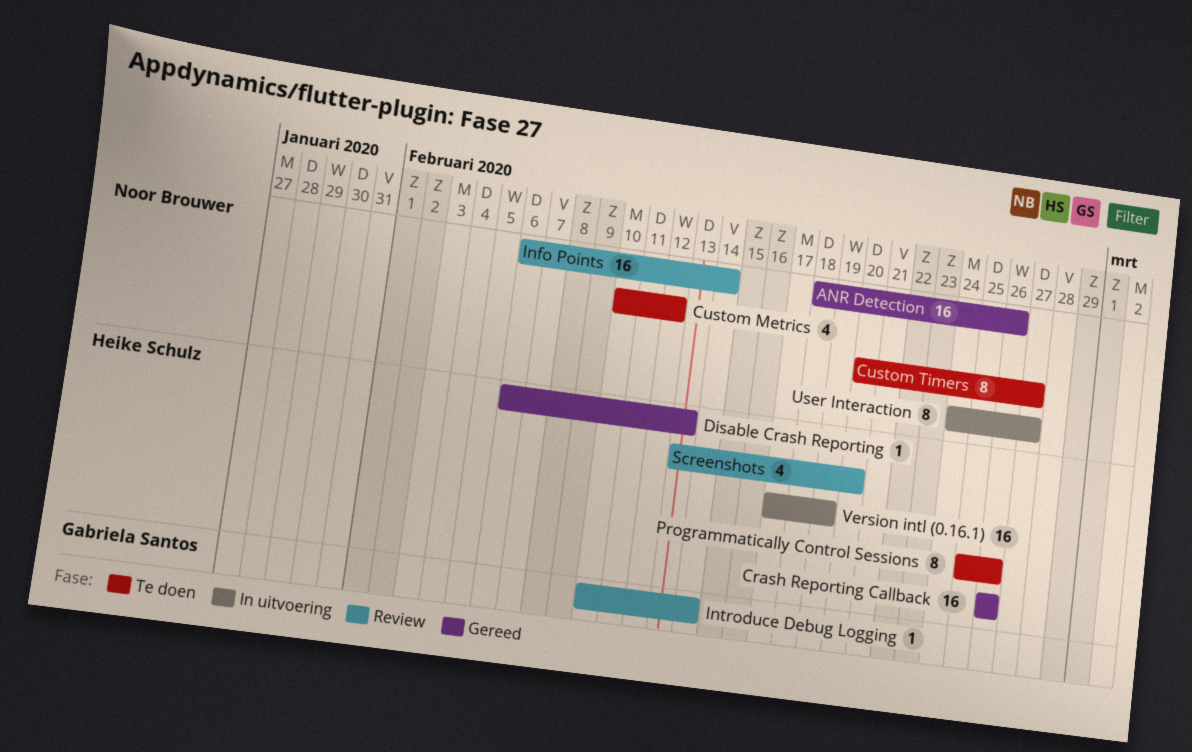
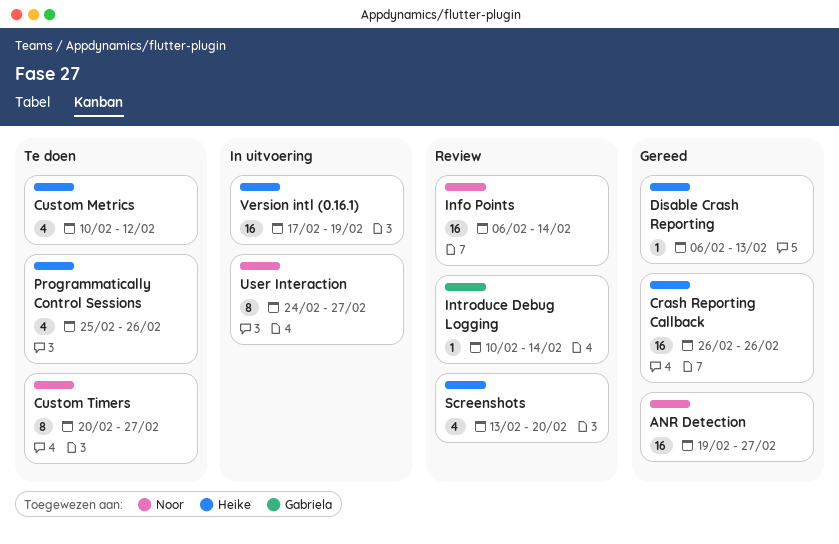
ANR Detection, start: Feb 18 -> Feb 19
ANR Detection, due: Feb 26 -> Feb 27
Custom Metrics, owner: Noor Brouwer -> Heike Schulz
Programmatically Control Sessions, estimate: 8 -> 4

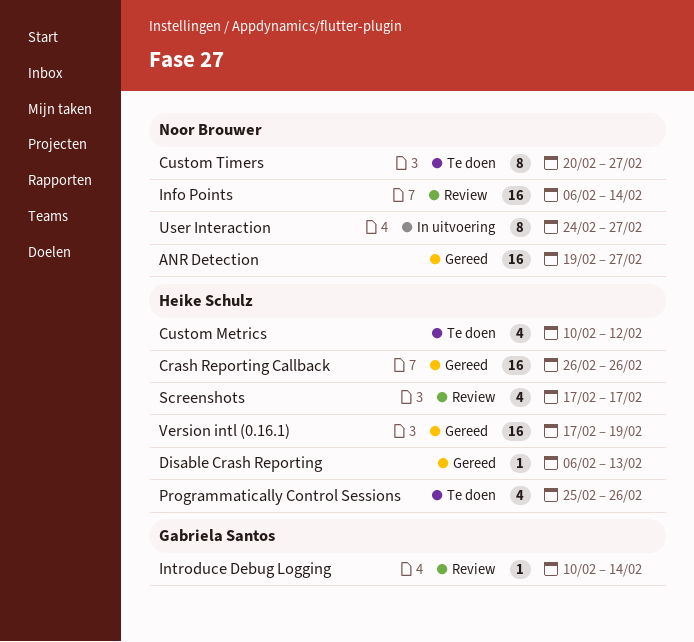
Screenshots, start: Feb 13 -> Feb 17
Screenshots, due: Feb 20 -> Feb 17
Version intl (0.16.1), status: In uitvoering -> Gereed

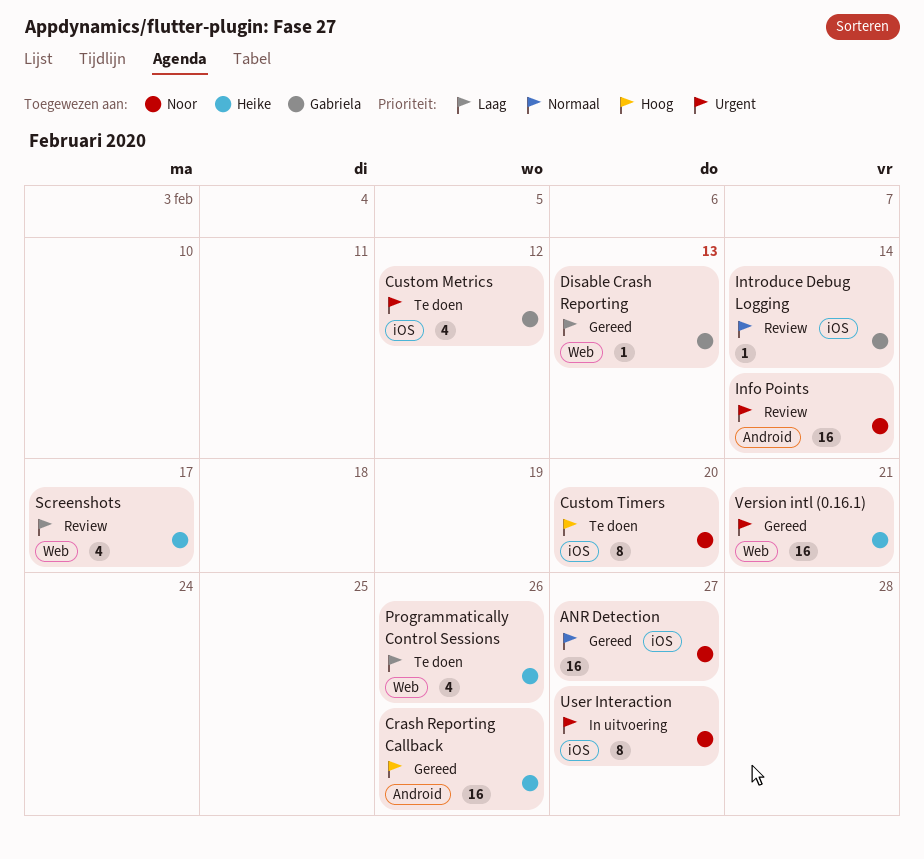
Custom Metrics, owner: Heike Schulz -> Gabriela Santos
Custom Timers, due: Feb 27 -> Feb 20
Disable Crash Reporting, owner: Heike Schulz -> Gabriela Santos
Version intl (0.16.1), due: Feb 19 -> Feb 21

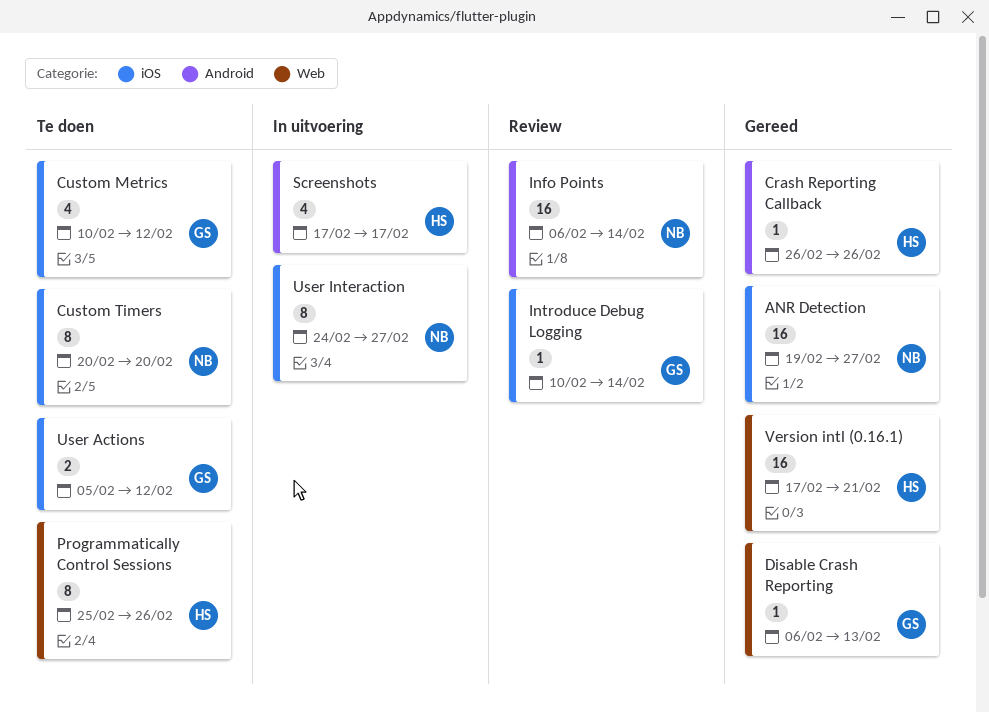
Crash Reporting Callback, estimate: 16 -> 1
Programmatically Control Sessions, estimate: 4 -> 8
Screenshots, status: Review -> In uitvoering
Screenshots, label: Web -> Android
User Actions: none -> present

